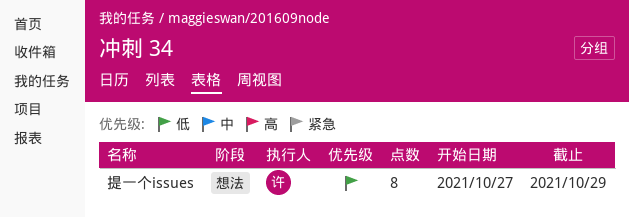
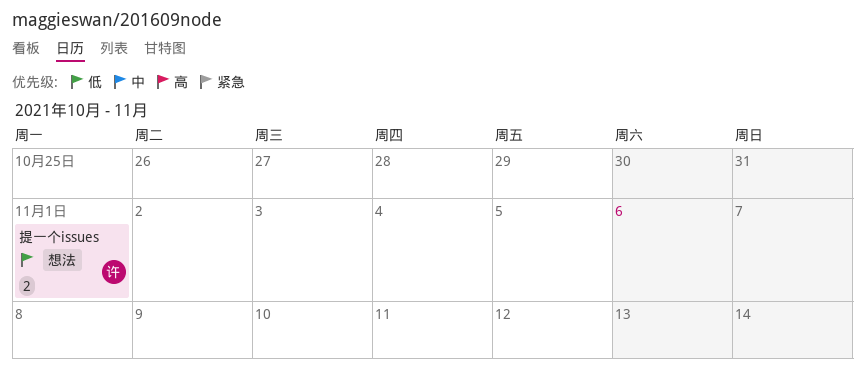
提一个issues, estimate: 8 -> 2
提一个issues, due: Oct 29 -> Nov 1

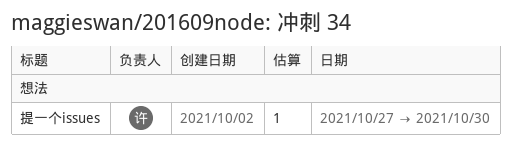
提一个issues, estimate: 2 -> 1
提一个issues, due: Nov 1 -> Oct 30

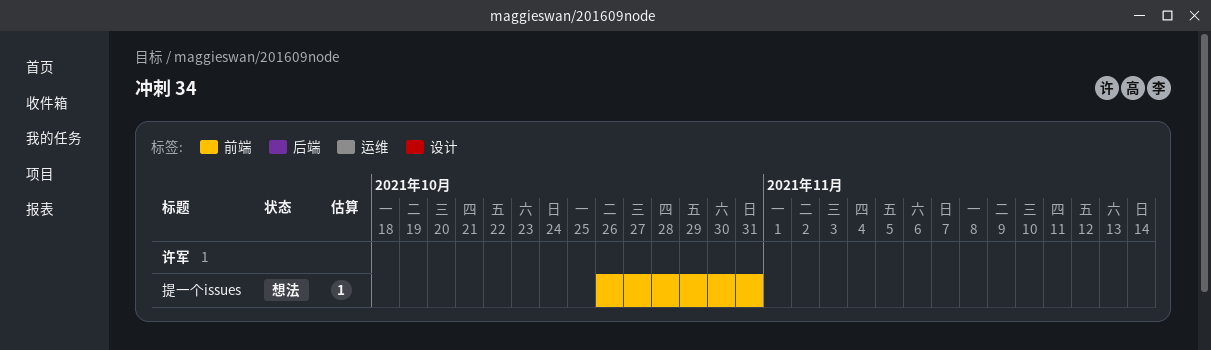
提一个issues, start: Oct 27 -> Oct 26
提一个issues, due: Oct 30 -> Oct 31

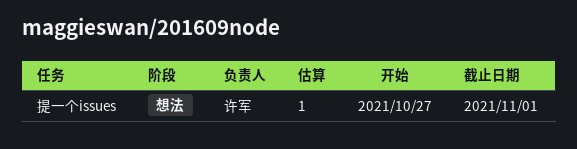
提一个issues, start: Oct 26 -> Oct 27
提一个issues, due: Oct 31 -> Nov 1

